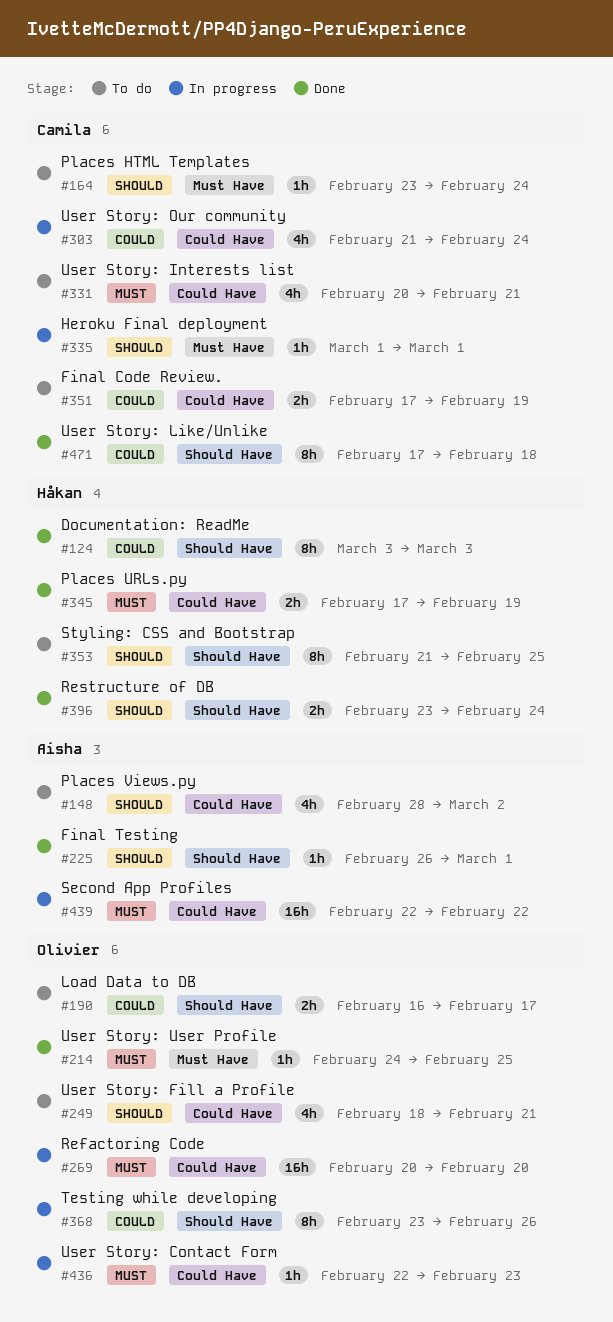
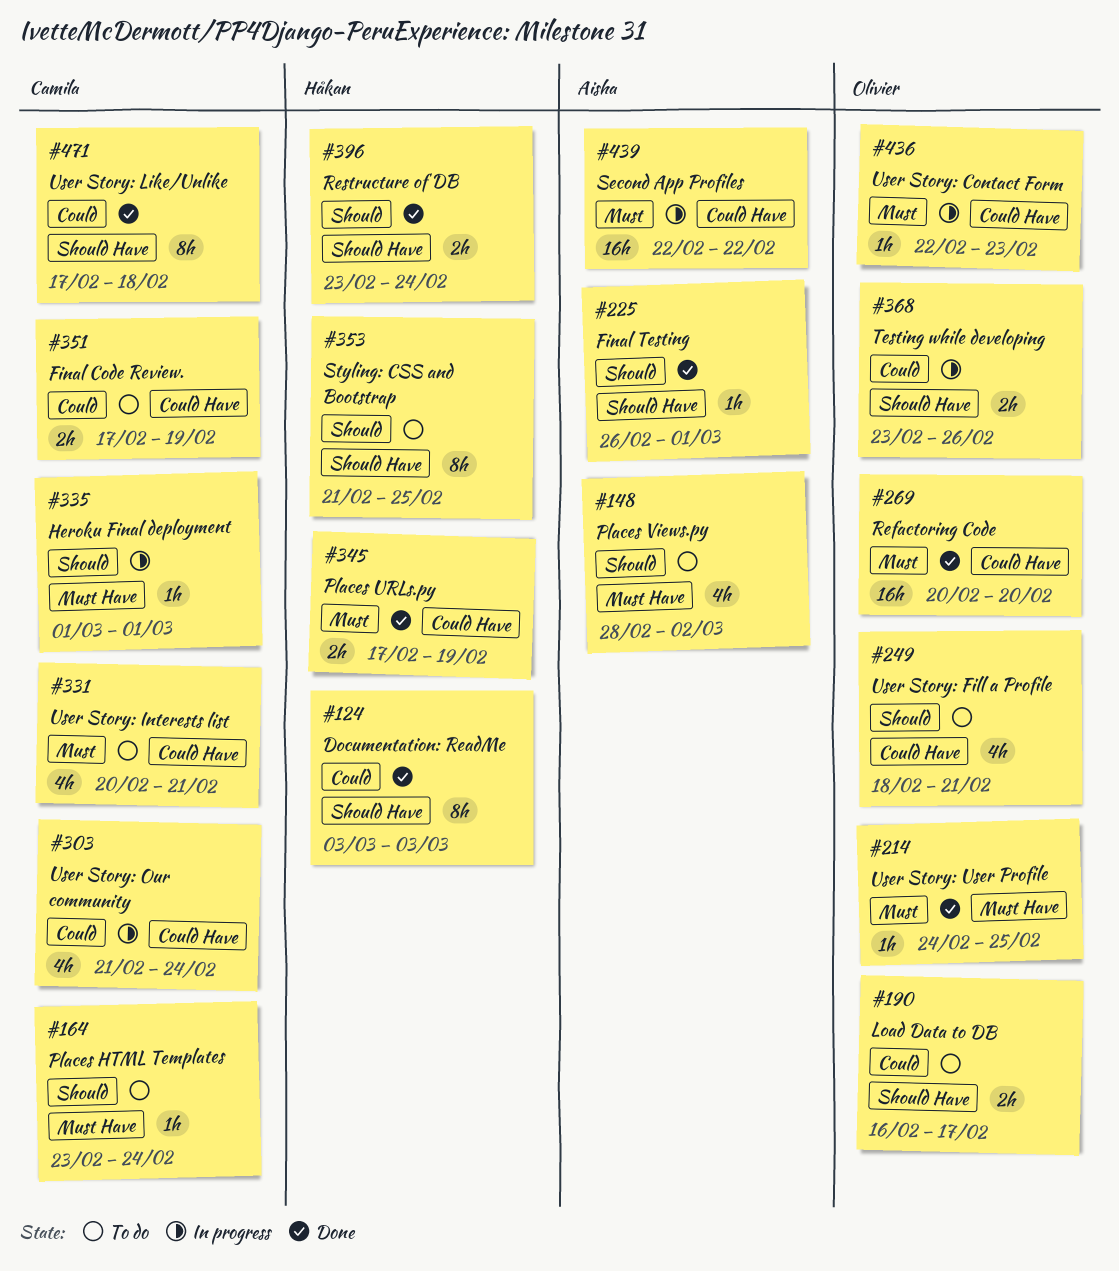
#148, label: Could Have -> Must Have
#269, status: In progress -> Done
#368, estimate: 8h -> 2h

